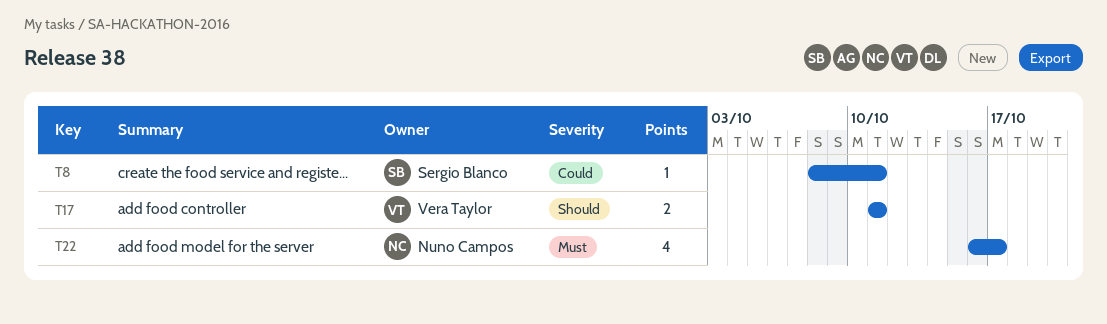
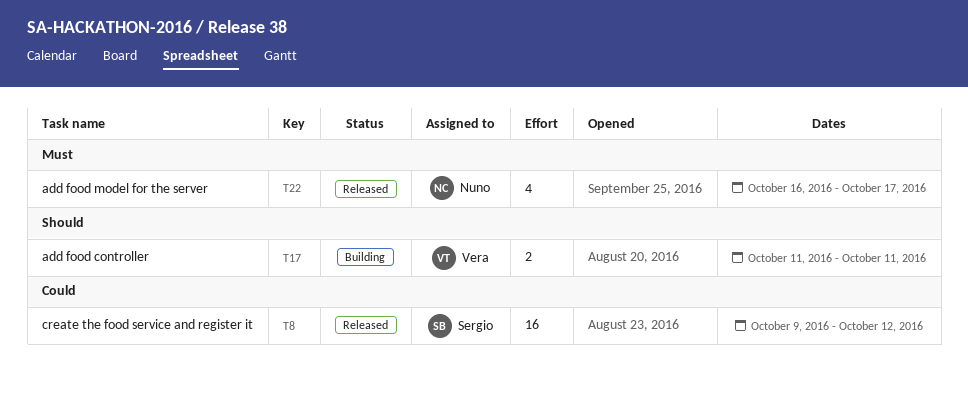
T8, estimate: 1 -> 16
T8, start: Oct 8 -> Oct 9
T8, due: Oct 11 -> Oct 12

